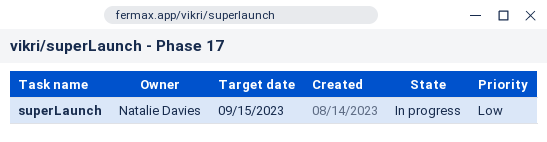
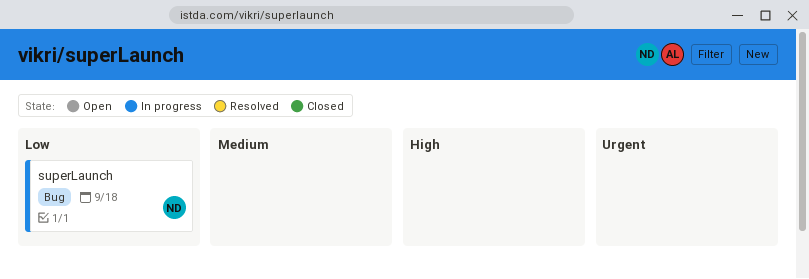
superLaunch, due: Sep 15 -> Sep 18

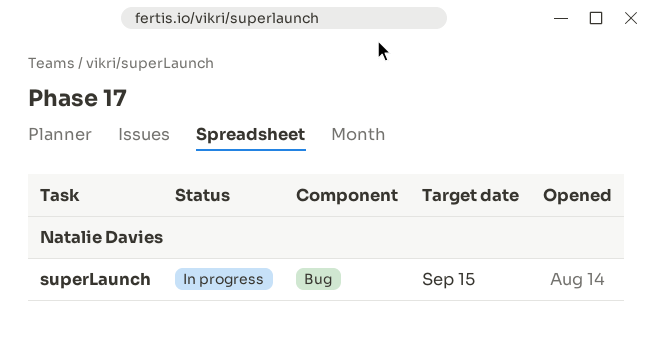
superLaunch, due: Sep 18 -> Sep 15

